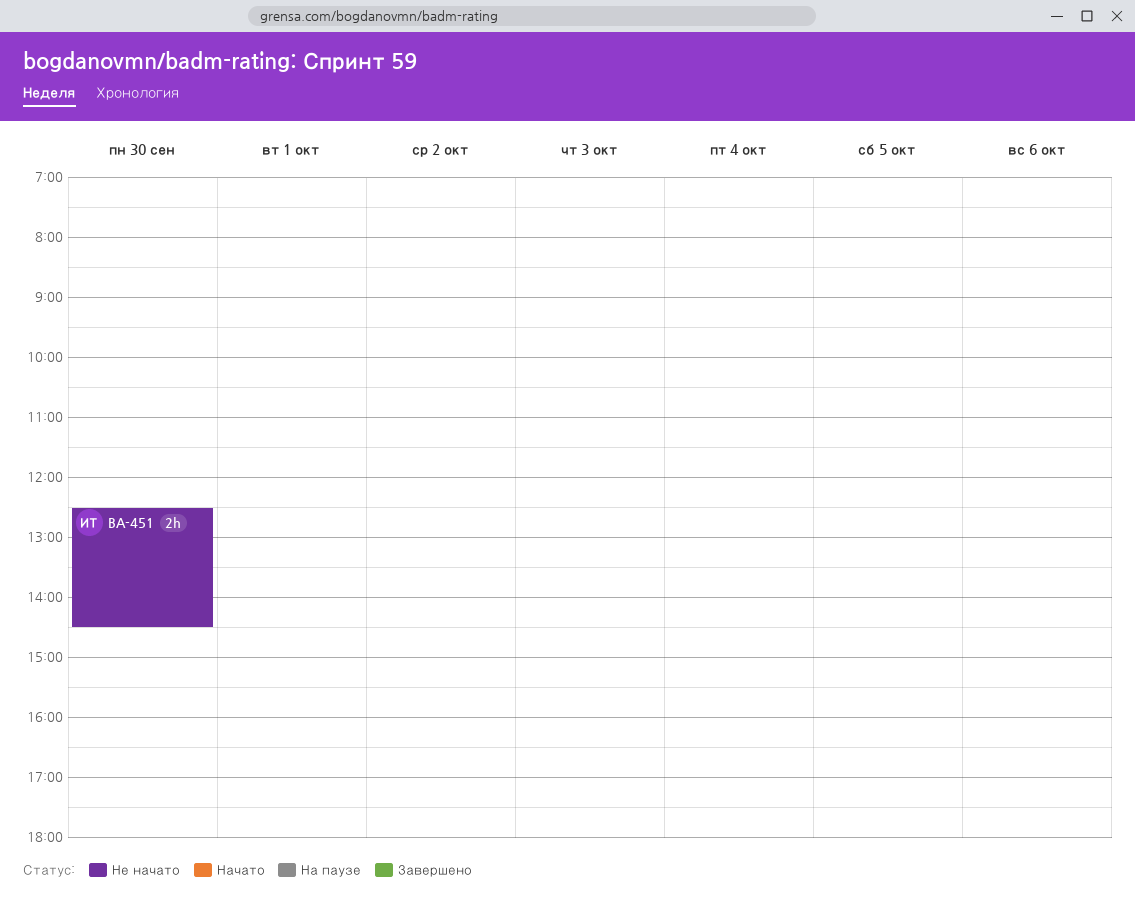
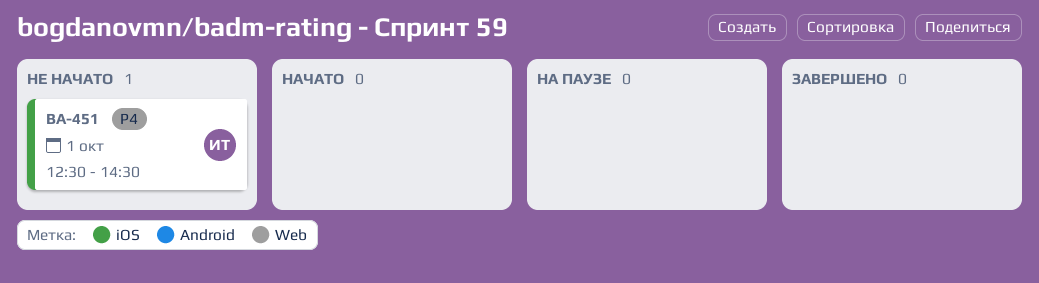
BA-451, day: Sep 30 -> Oct 1

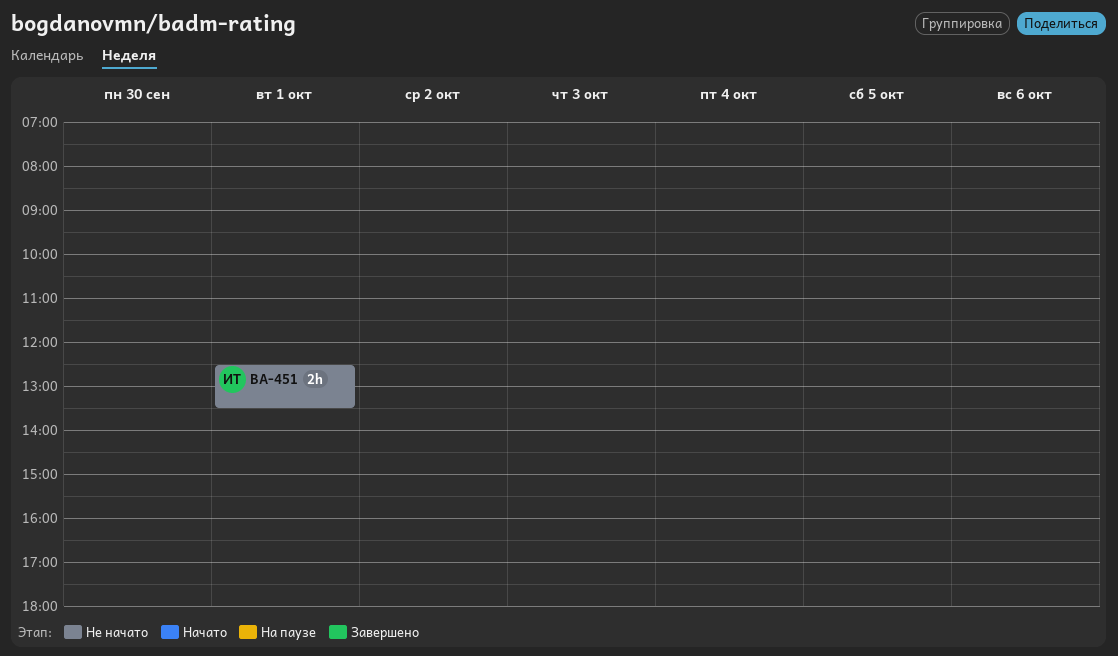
BA-451, ends: 14:30 -> 13:30

